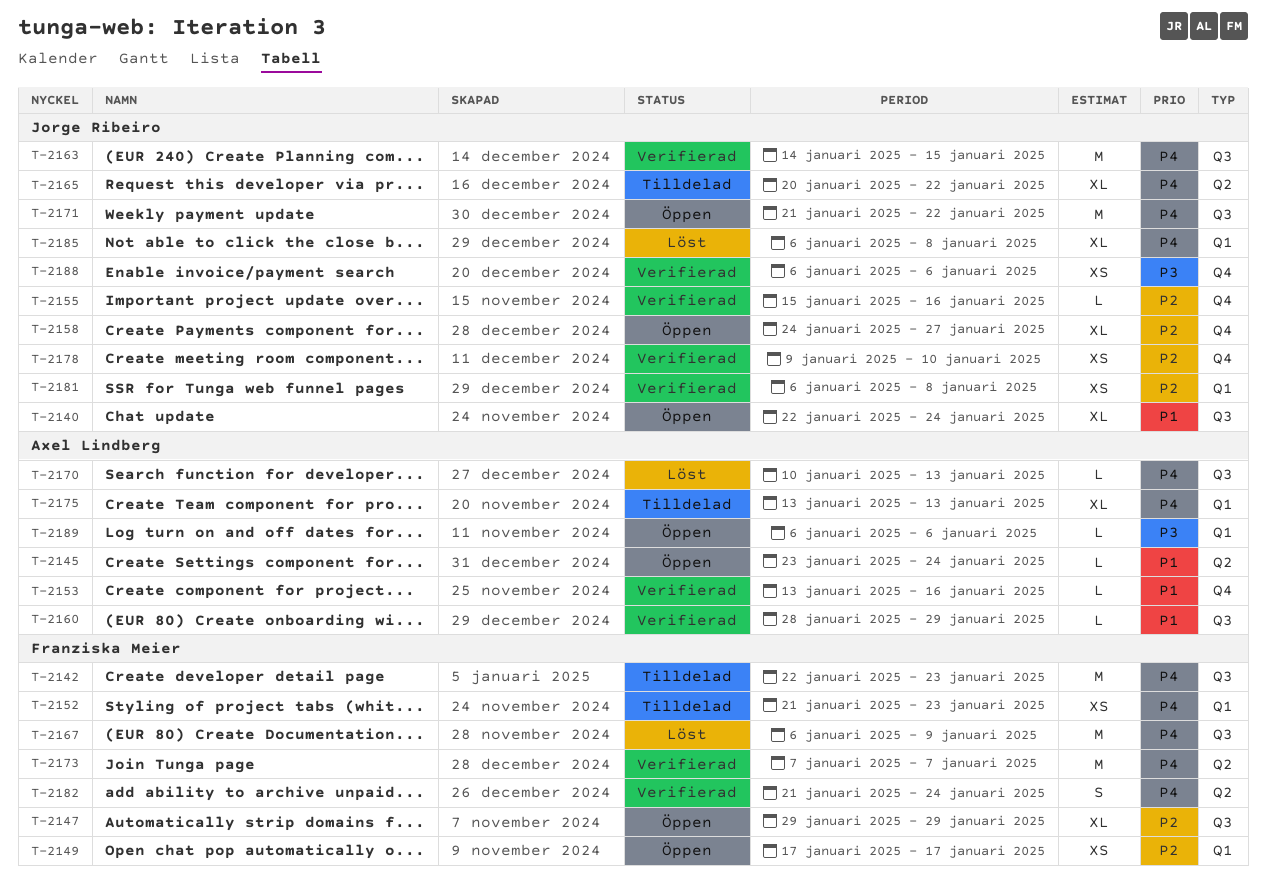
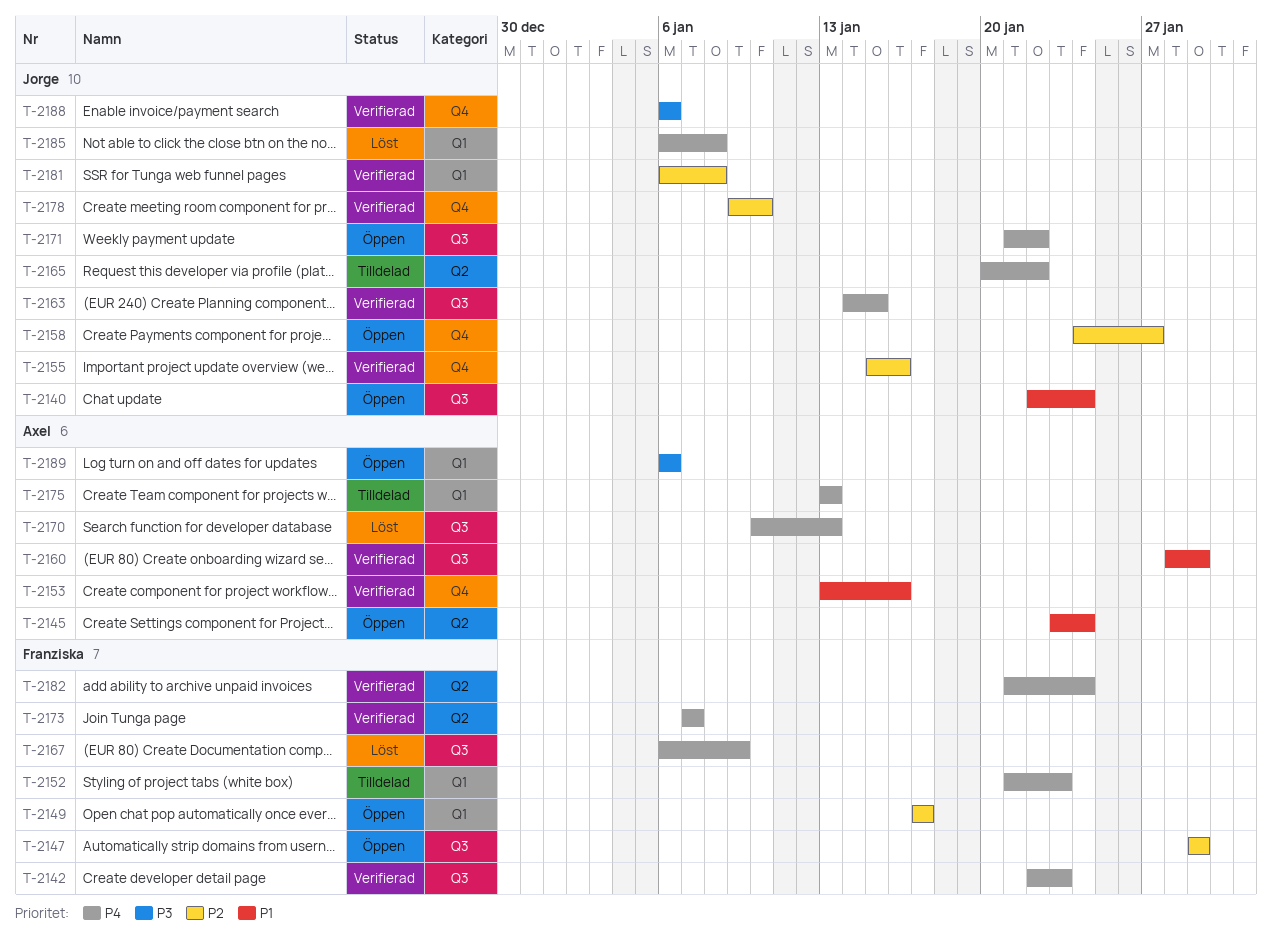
T-2142, status: Tilldelad -> Verifierad

